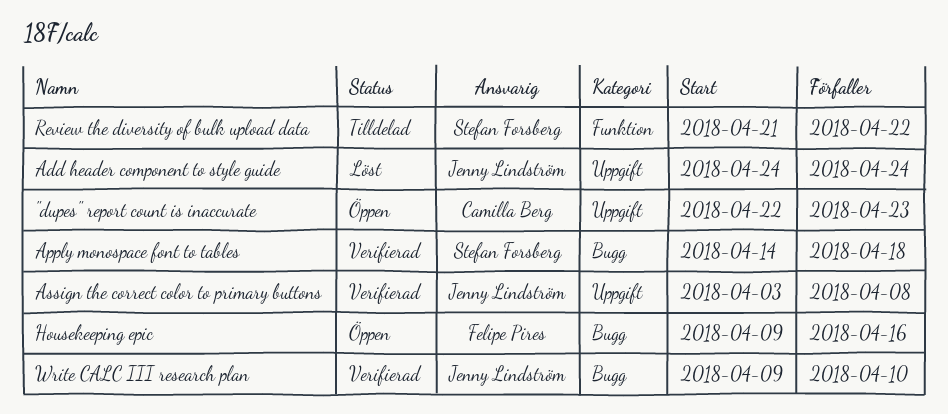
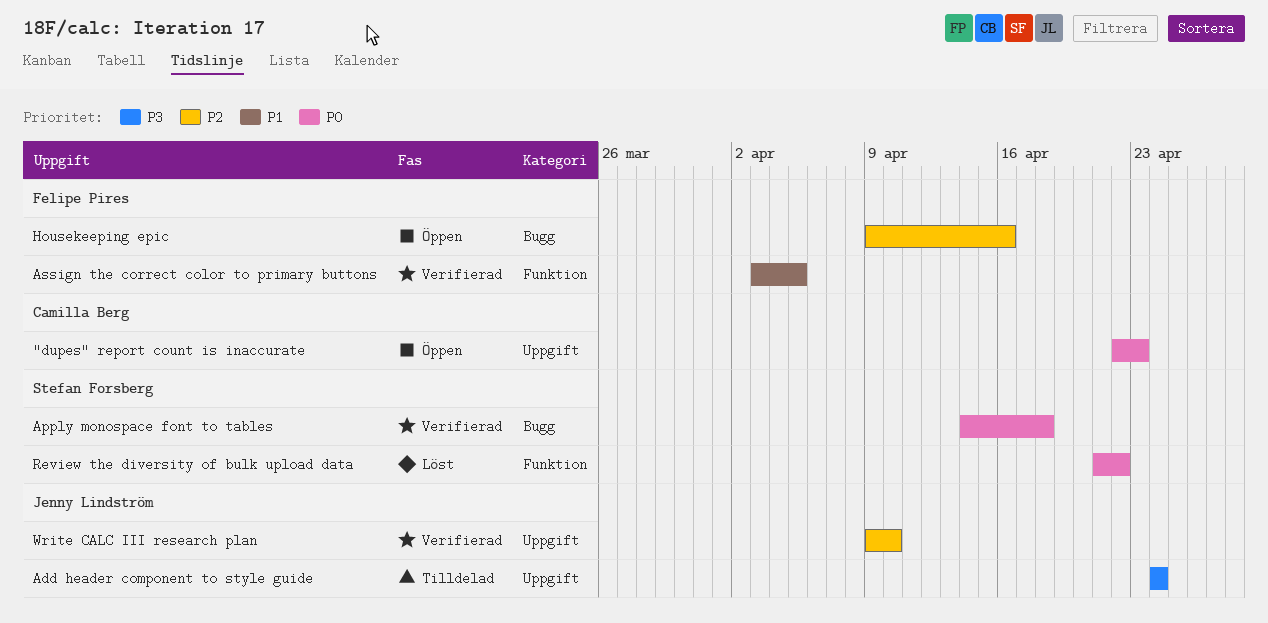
Add header component to style guide, status: Löst -> Tilldelad
Assign the correct color to primary buttons, owner: Jenny Lindström -> Felipe Pires
Assign the correct color to primary buttons, label: Uppgift -> Funktion
Assign the correct color to primary buttons, due: Apr 8 -> Apr 5
Review the diversity of bulk upload data, status: Tilldelad -> Löst
Write CALC III research plan, label: Bugg -> Uppgift

